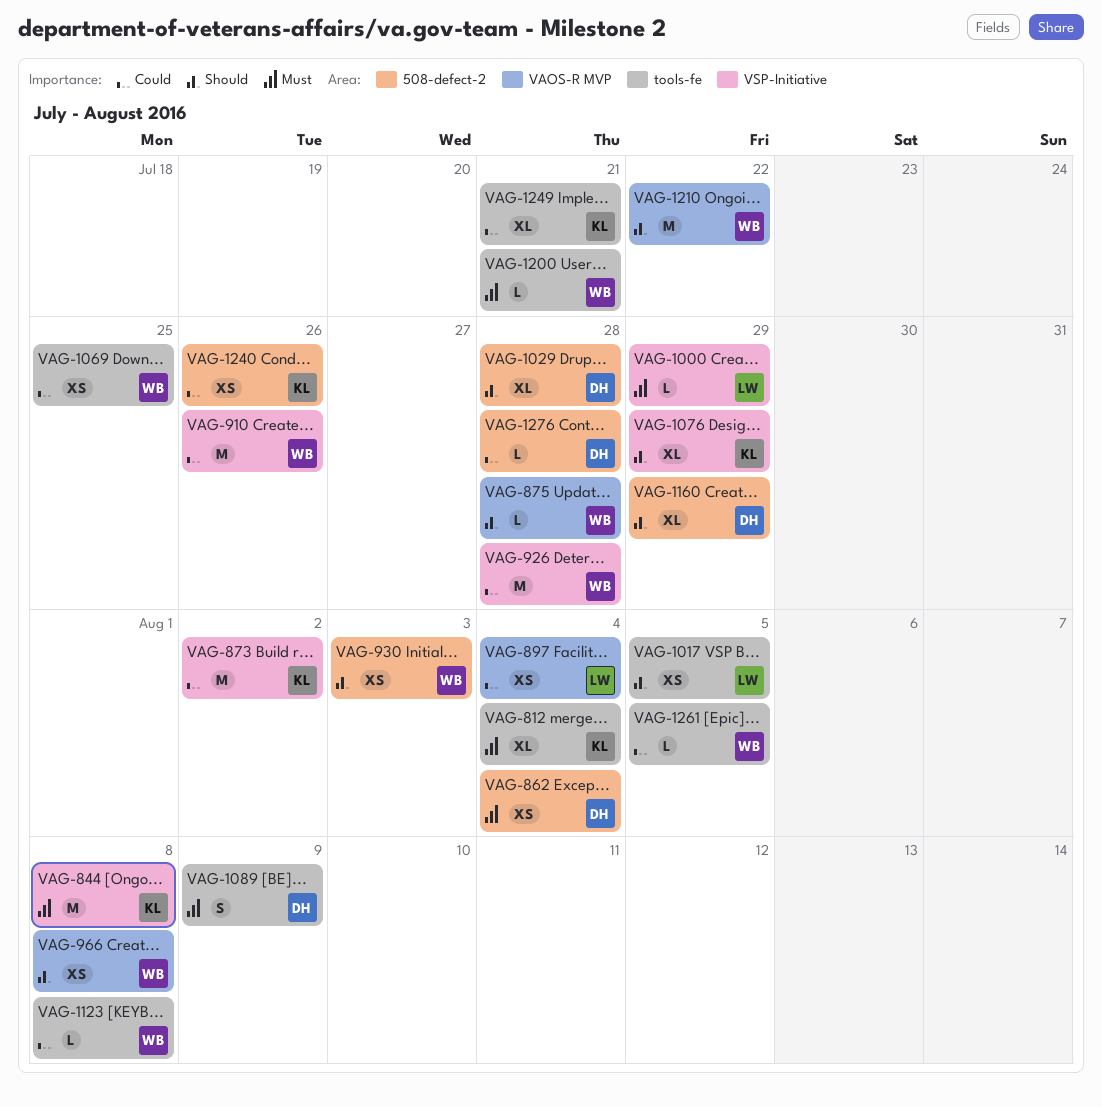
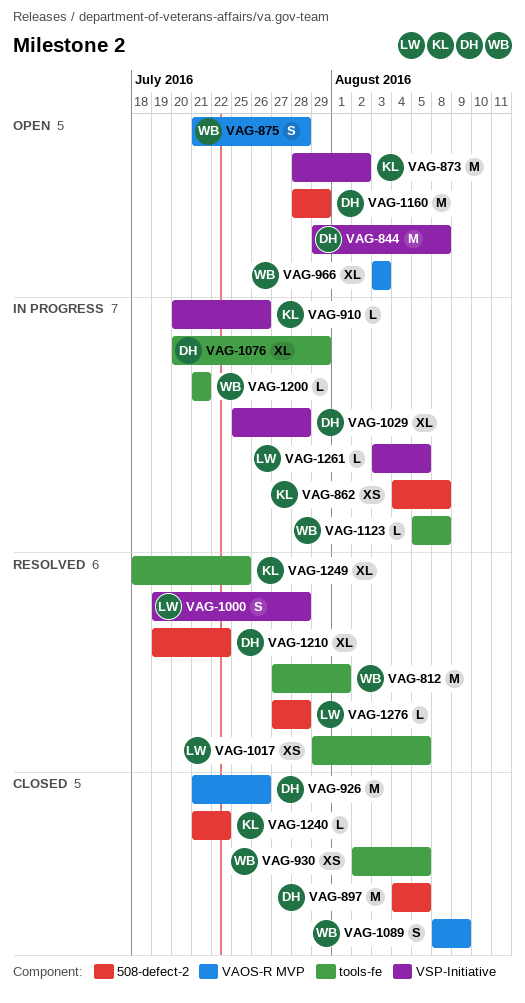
VAG-812, owner: KL -> WB
VAG-812, estimate: XL -> M
VAG-812, due: Aug 4 -> Aug 1
VAG-844, owner: KL -> DH
VAG-862, owner: DH -> KL
VAG-862, due: Aug 4 -> Aug 8
VAG-875, estimate: L -> S
VAG-897, owner: LW -> DH
VAG-897, label: VAOS-R MVP -> 508-defect-2
VAG-897, estimate: XS -> M
VAG-897, due: Aug 4 -> Aug 5
VAG-910, owner: WB -> KL
VAG-910, estimate: M -> L
VAG-926, owner: WB -> DH
VAG-926, label: VSP-Initiative -> VAOS-R MVP
VAG-926, due: Jul 28 -> Jul 26
VAG-930, label: 508-defect-2 -> tools-fe
VAG-930, due: Aug 3 -> Aug 5
VAG-966, estimate: XS -> XL
VAG-966, due: Aug 8 -> Aug 3
VAG-1000, estimate: L -> S
VAG-1000, due: Jul 29 -> Jul 28
VAG-1029, label: 508-defect-2 -> VSP-Initiative
VAG-1069: present -> none
VAG-1076, owner: KL -> DH
VAG-1076, label: VSP-Initiative -> tools-fe
VAG-1089, owner: DH -> WB
VAG-1089, label: tools-fe -> VAOS-R MVP
VAG-1160, estimate: XL -> M
VAG-1210, owner: WB -> DH
VAG-1210, label: VAOS-R MVP -> 508-defect-2
VAG-1210, estimate: M -> XL
VAG-1240, estimate: XS -> L
VAG-1240, due: Jul 26 -> Jul 22
VAG-1249, due: Jul 21 -> Jul 25
VAG-1261, owner: WB -> LW
VAG-1261, label: tools-fe -> VSP-Initiative
VAG-1276, owner: DH -> LW

